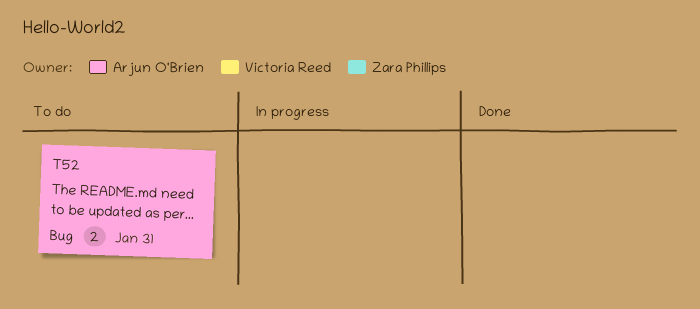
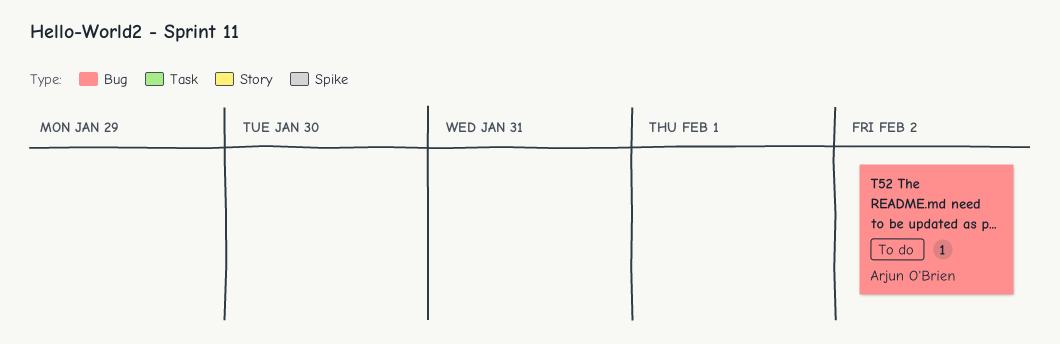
T52, estimate: 2 -> 1
T52, due: Jan 31 -> Feb 2

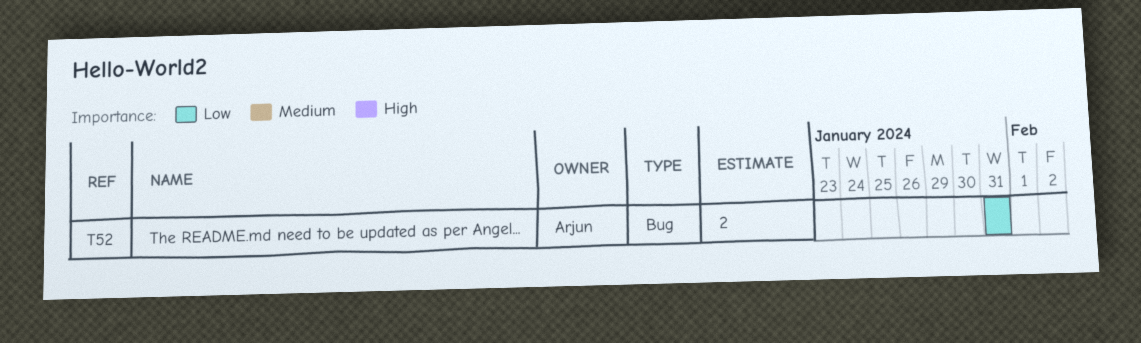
T52, estimate: 1 -> 2
T52, due: Feb 2 -> Jan 31

